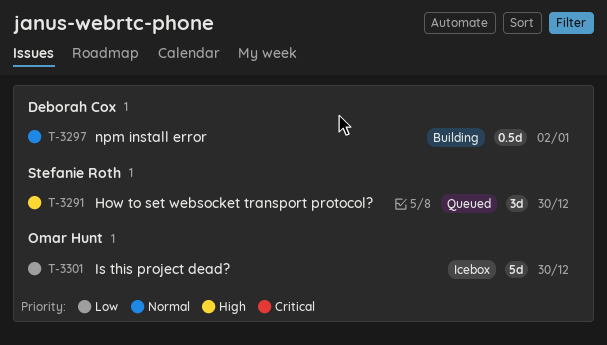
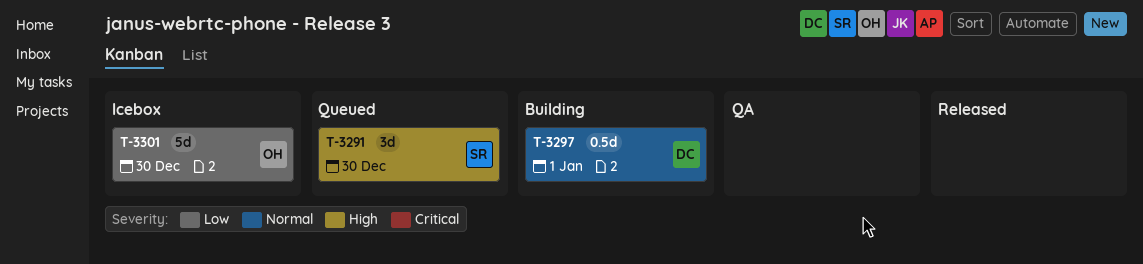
T-3297, due: Jan 2 -> Jan 1

